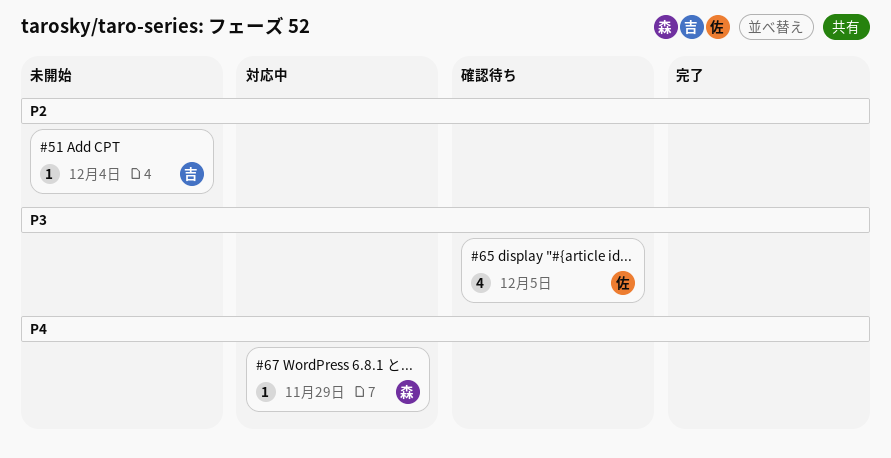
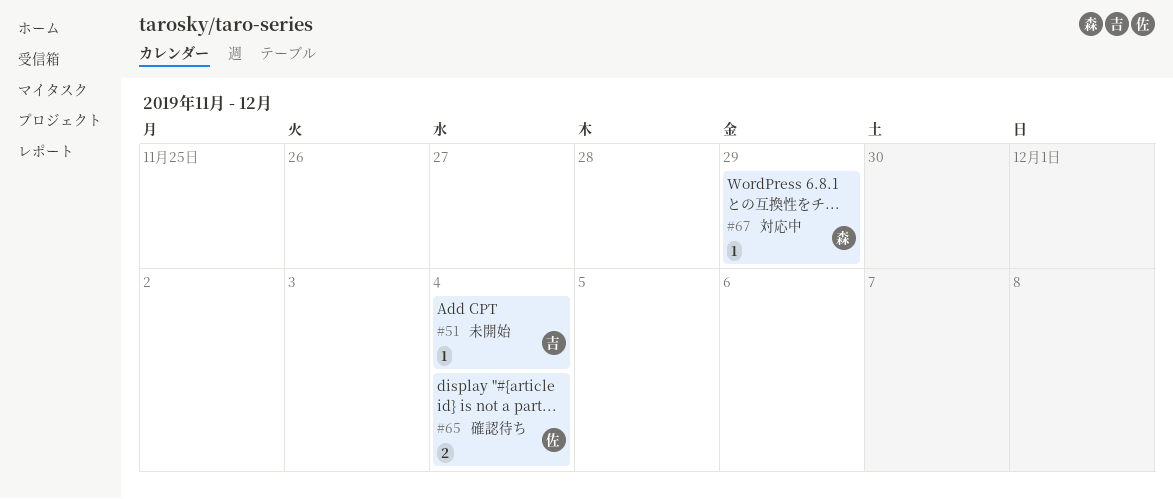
#65, estimate: 4 -> 2
#65, due: Dec 5 -> Dec 4

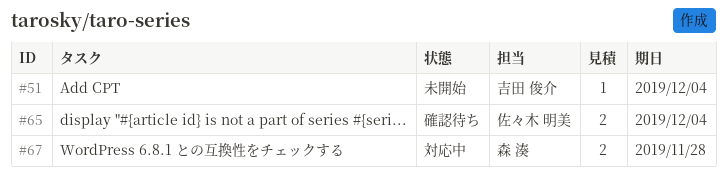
#67, estimate: 1 -> 2
#67, due: Nov 29 -> Nov 28

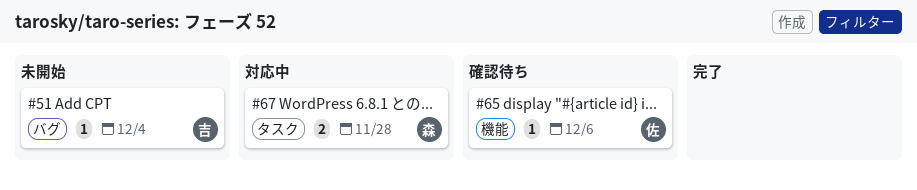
#65, estimate: 2 -> 1
#65, due: Dec 4 -> Dec 6

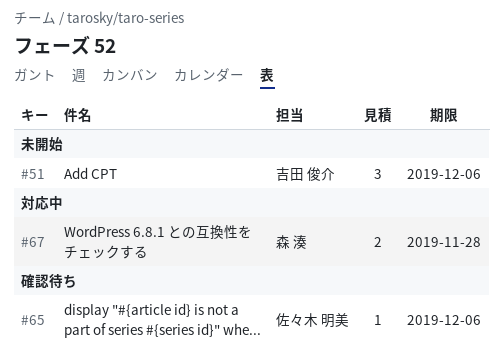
#51, estimate: 1 -> 3
#51, due: Dec 4 -> Dec 6

